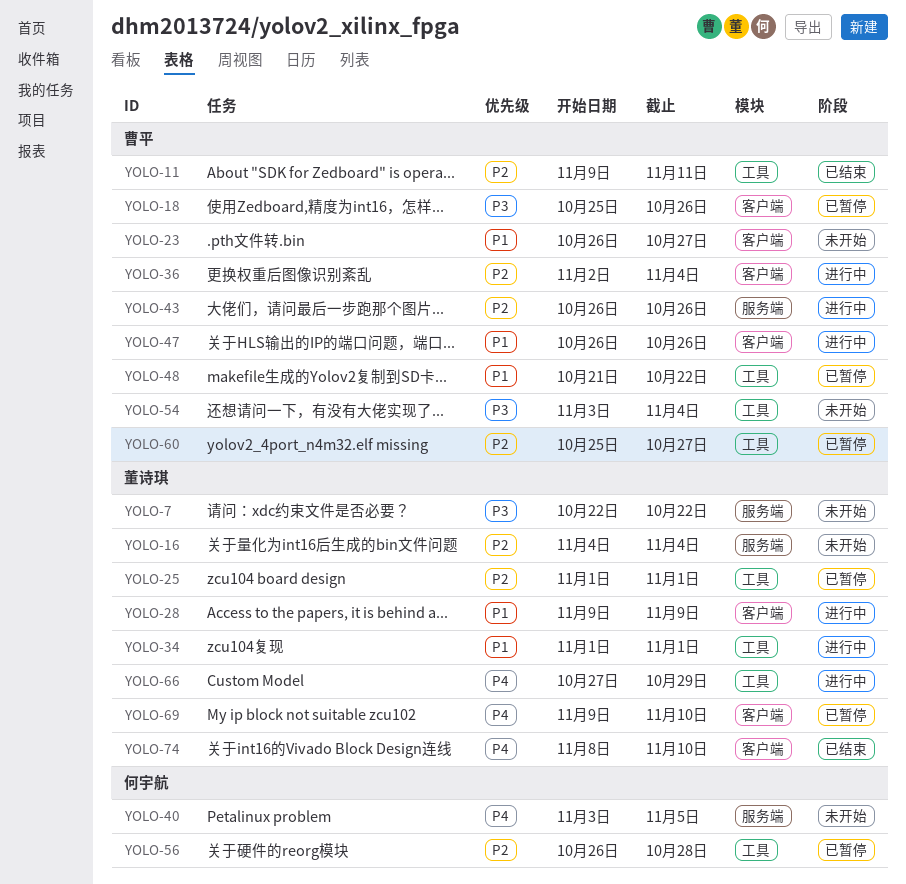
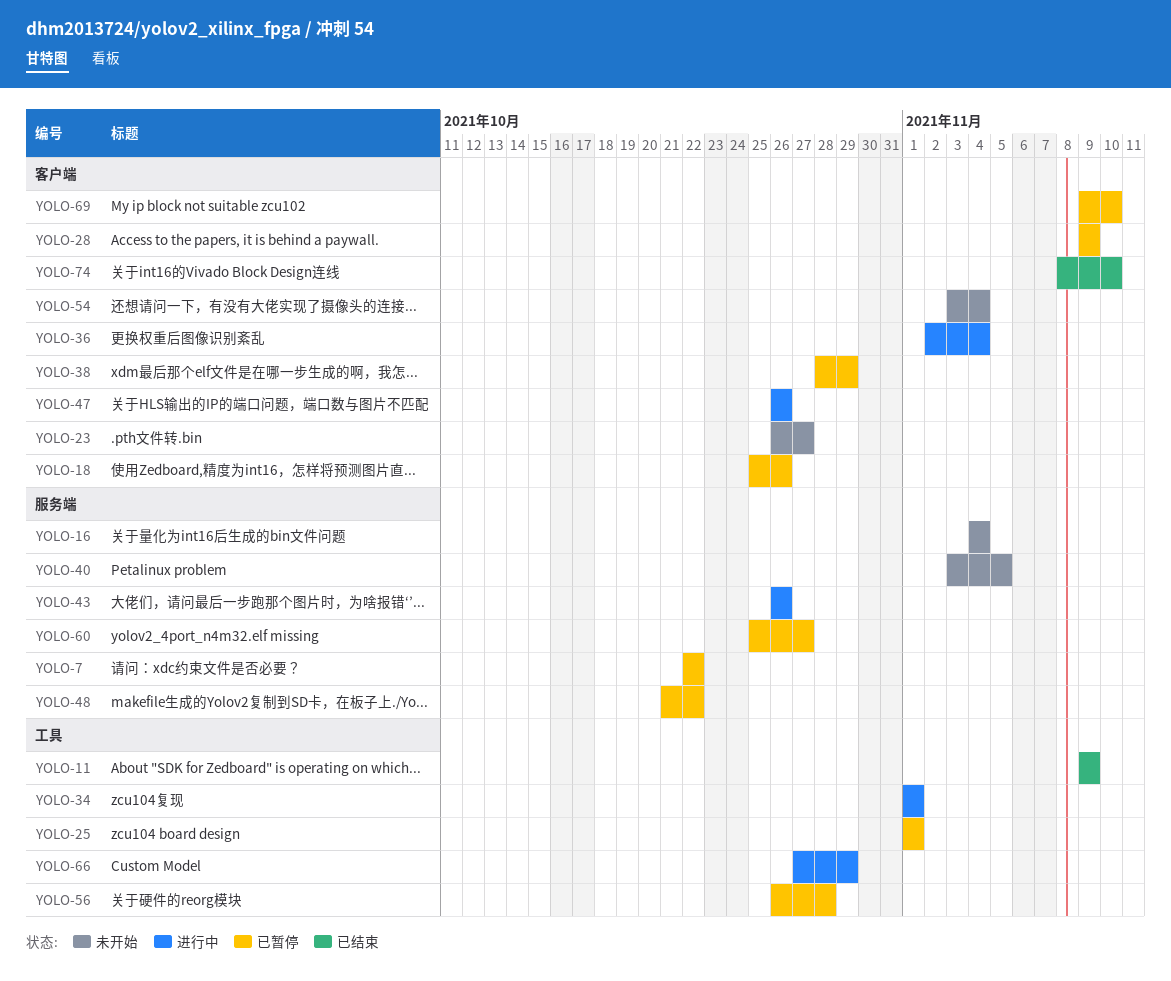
YOLO-7, status: 未开始 -> 已暂停
YOLO-11, due: Nov 11 -> Nov 9
YOLO-28, status: 进行中 -> 已暂停
YOLO-38: none -> present
YOLO-48, label: 工具 -> 服务端
YOLO-54, label: 工具 -> 客户端
YOLO-60, label: 工具 -> 服务端

